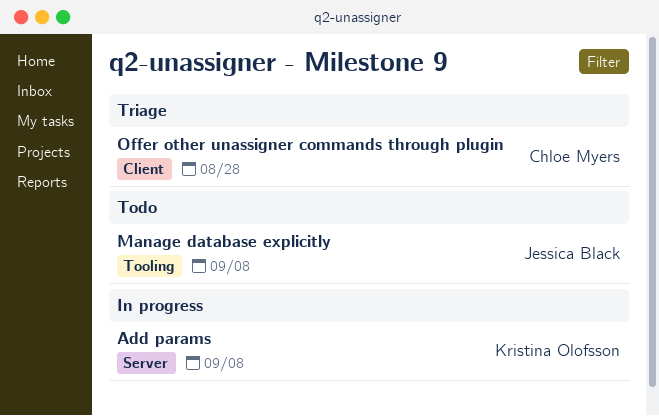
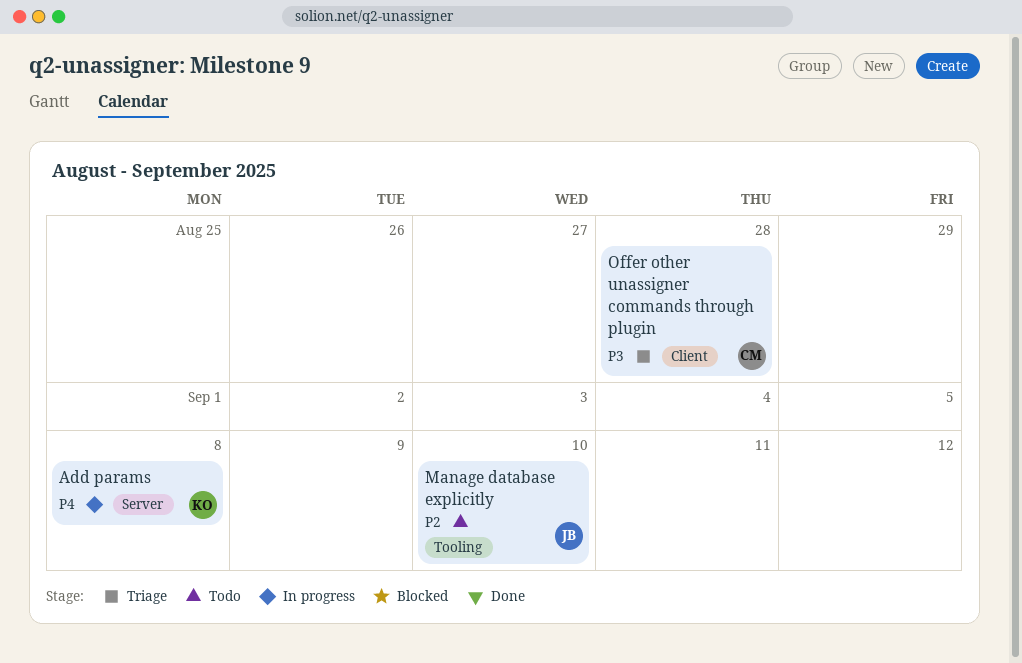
Manage database explicitly, due: Sep 8 -> Sep 10

